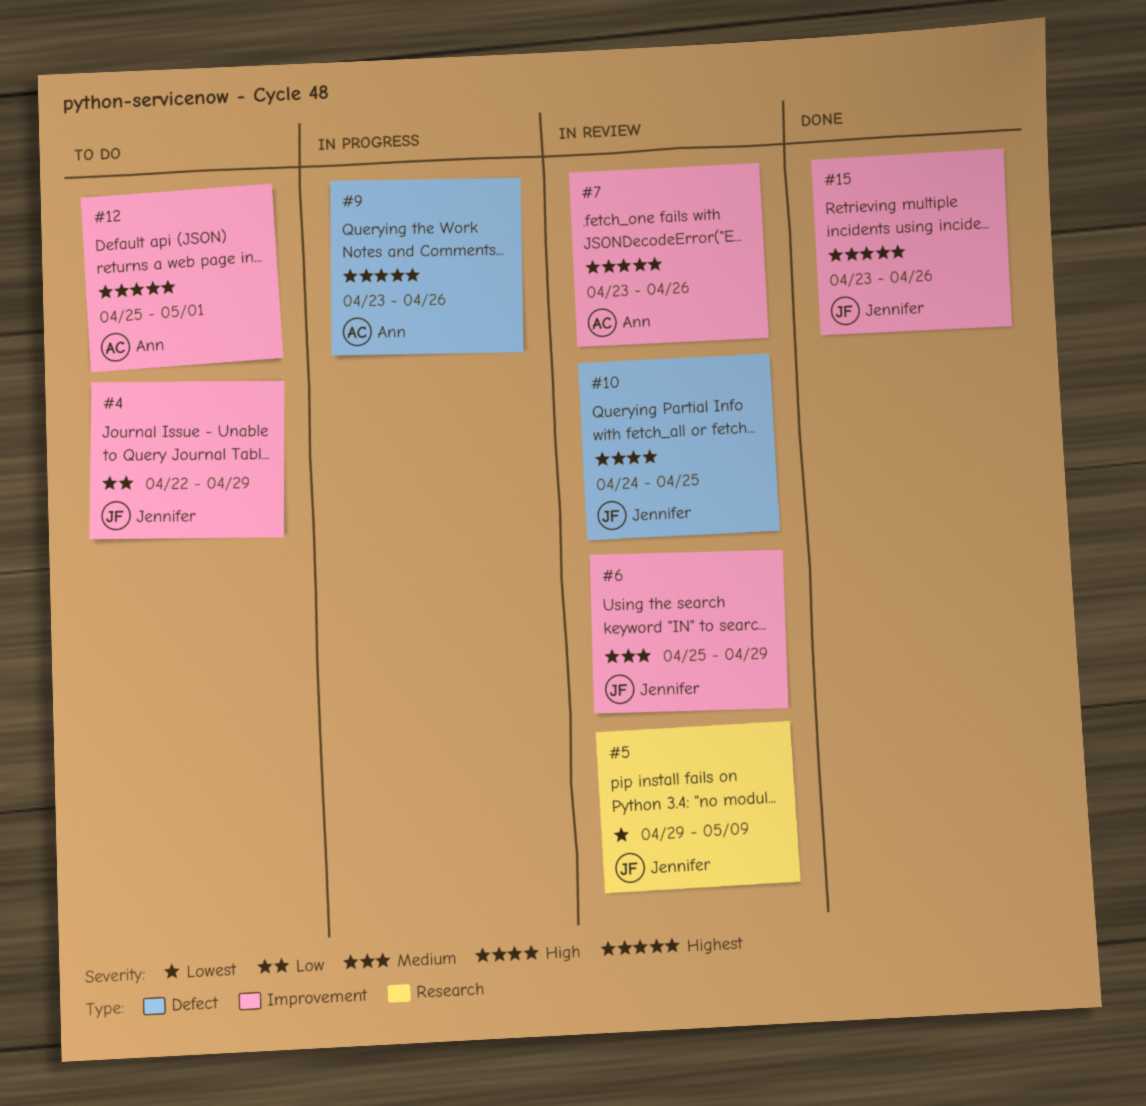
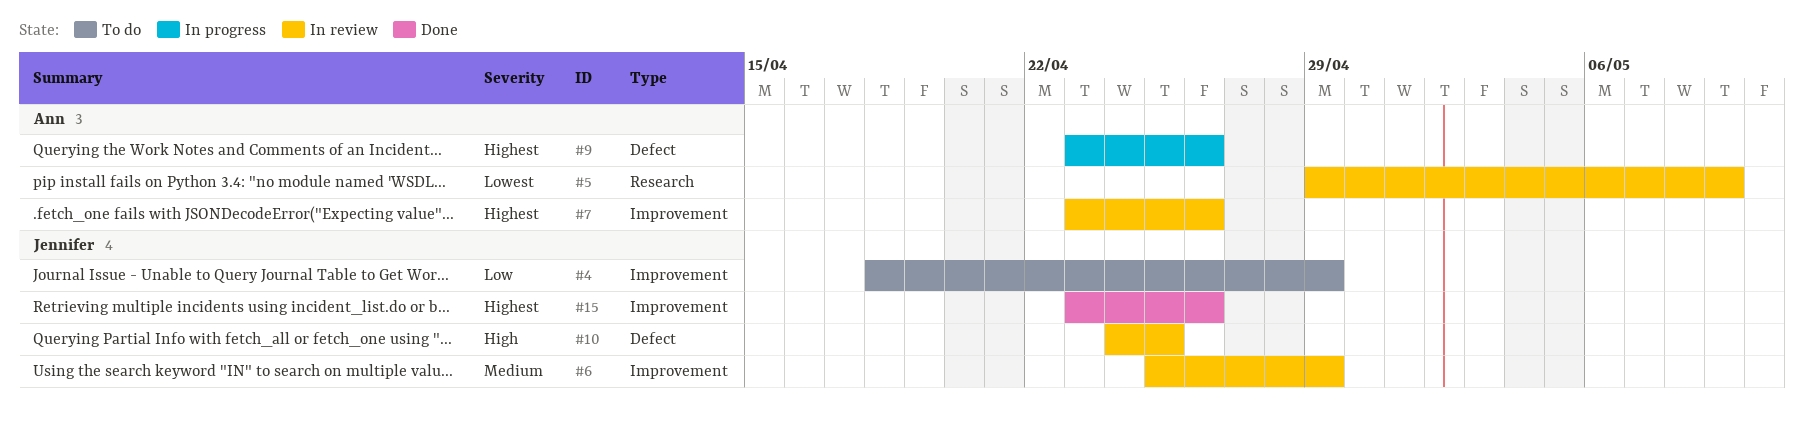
#4, start: Apr 22 -> Apr 18
#5, owner: Jennifer -> Ann
#12: present -> none

